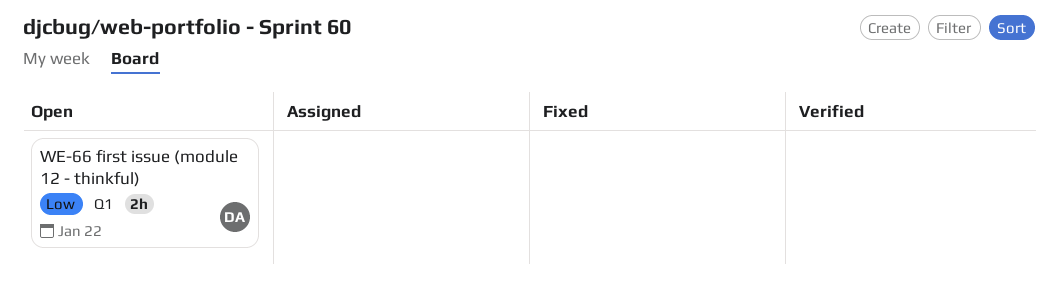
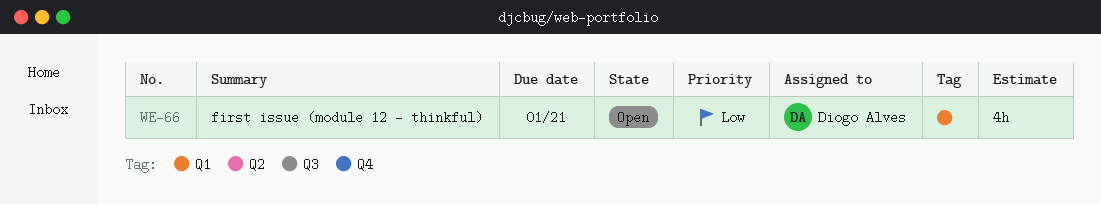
WE-66, estimate: 2h -> 4h
WE-66, due: Jan 22 -> Jan 21

